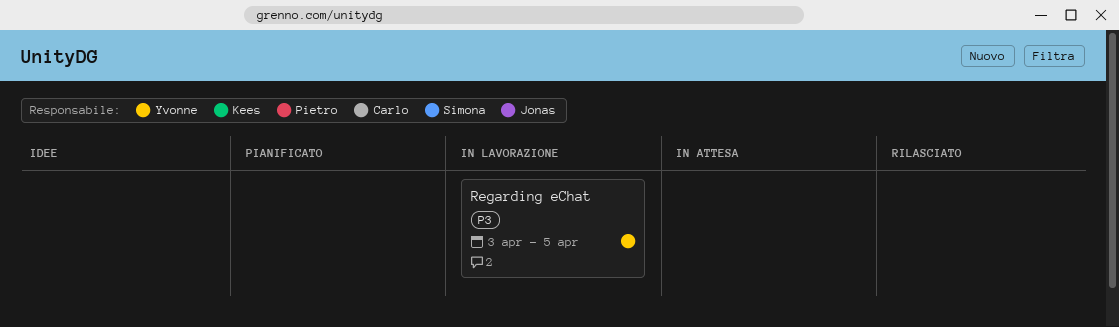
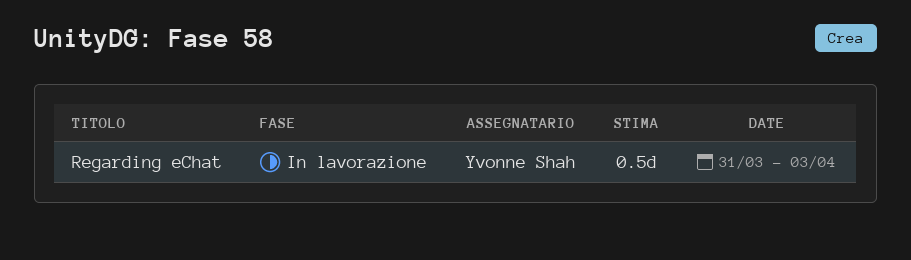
Regarding eChat, start: Apr 3 -> Mar 31
Regarding eChat, due: Apr 5 -> Apr 3

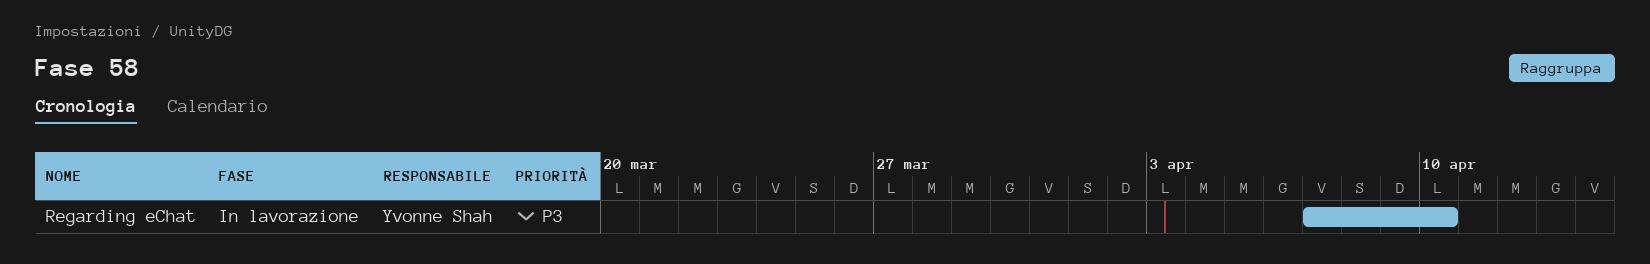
Regarding eChat, start: Mar 31 -> Apr 7
Regarding eChat, due: Apr 3 -> Apr 10

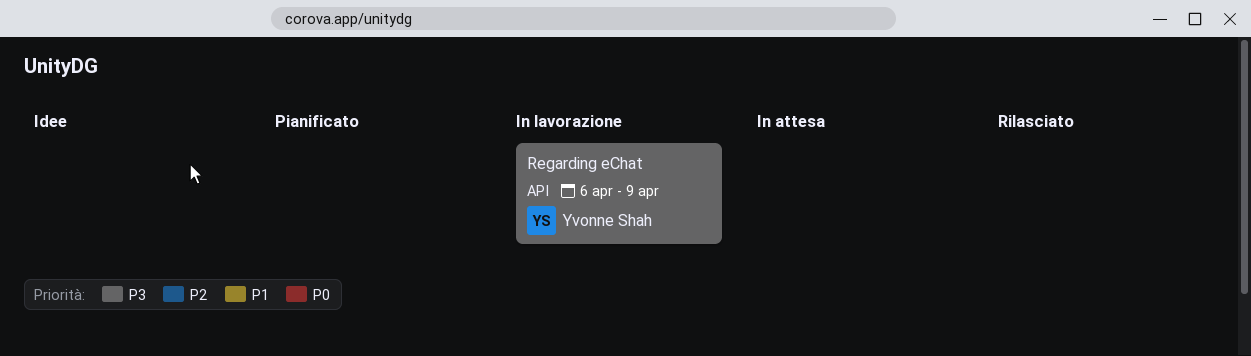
Regarding eChat, start: Apr 7 -> Apr 6
Regarding eChat, due: Apr 10 -> Apr 9

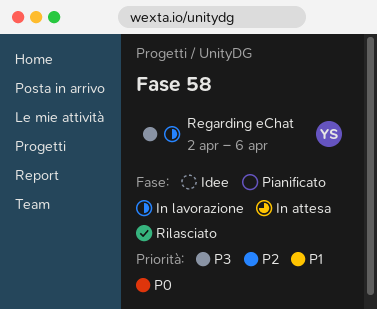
Regarding eChat, start: Apr 6 -> Apr 2
Regarding eChat, due: Apr 9 -> Apr 6

